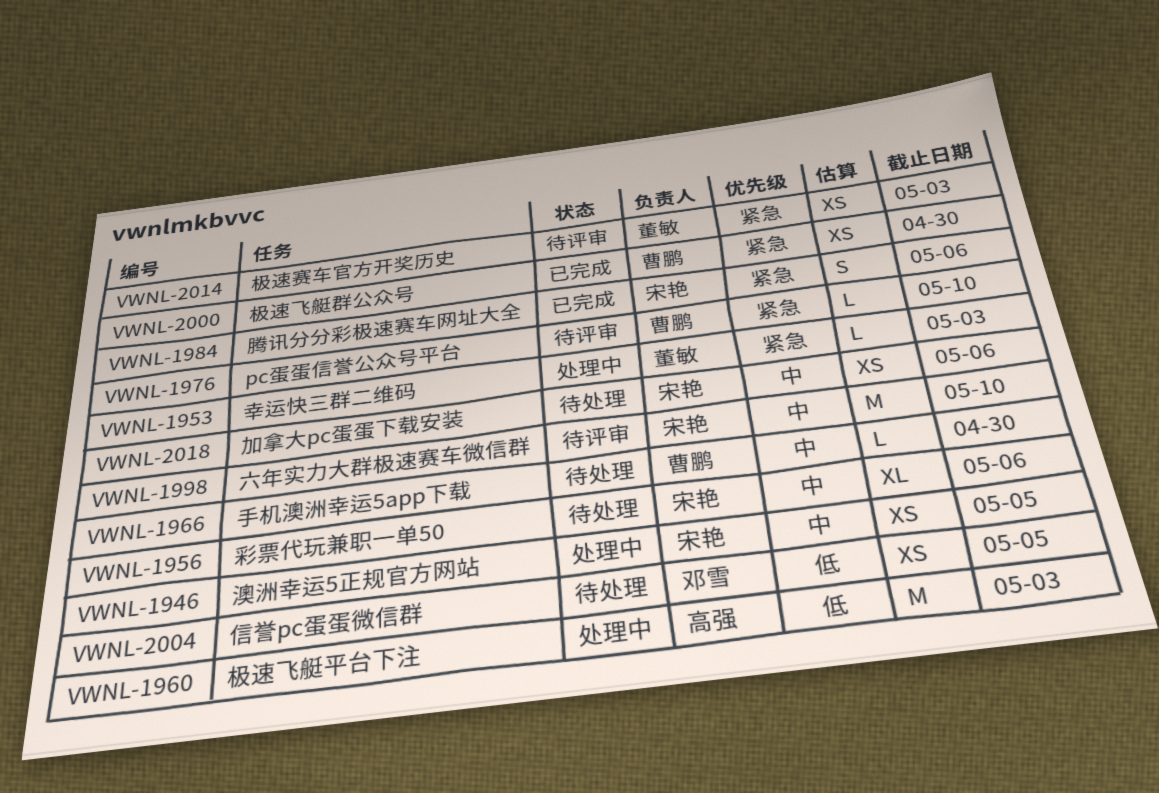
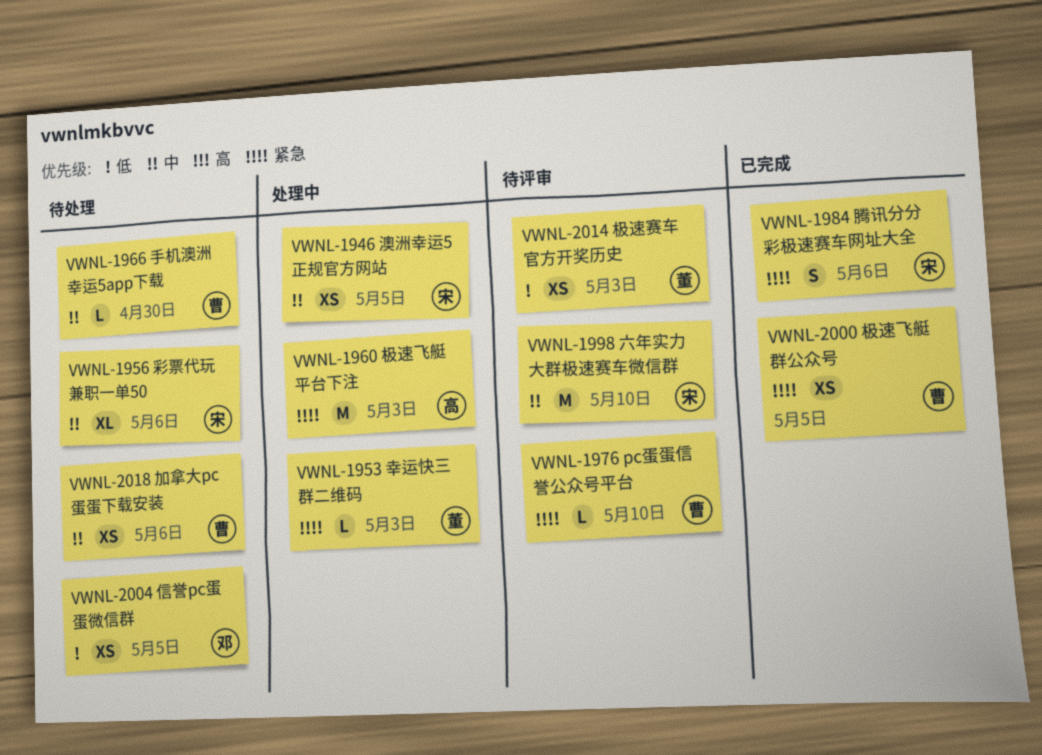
VWNL-1960, priority: 低 -> 紧急
VWNL-2000, due: Apr 30 -> May 5
VWNL-2014, priority: 紧急 -> 低
VWNL-2018, owner: 宋艳 -> 曹鹏

